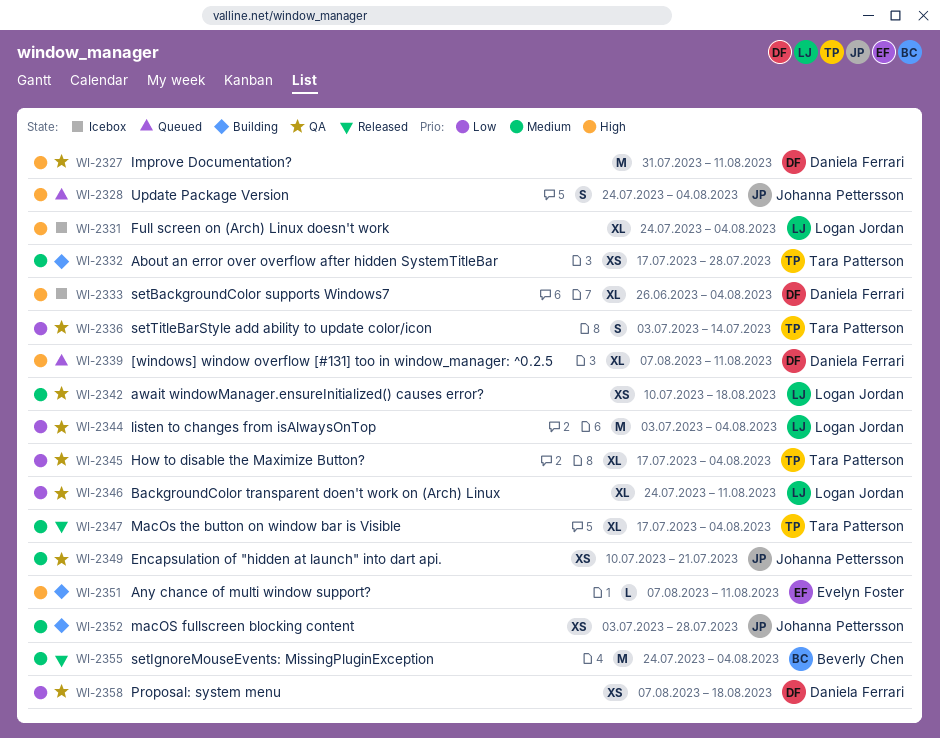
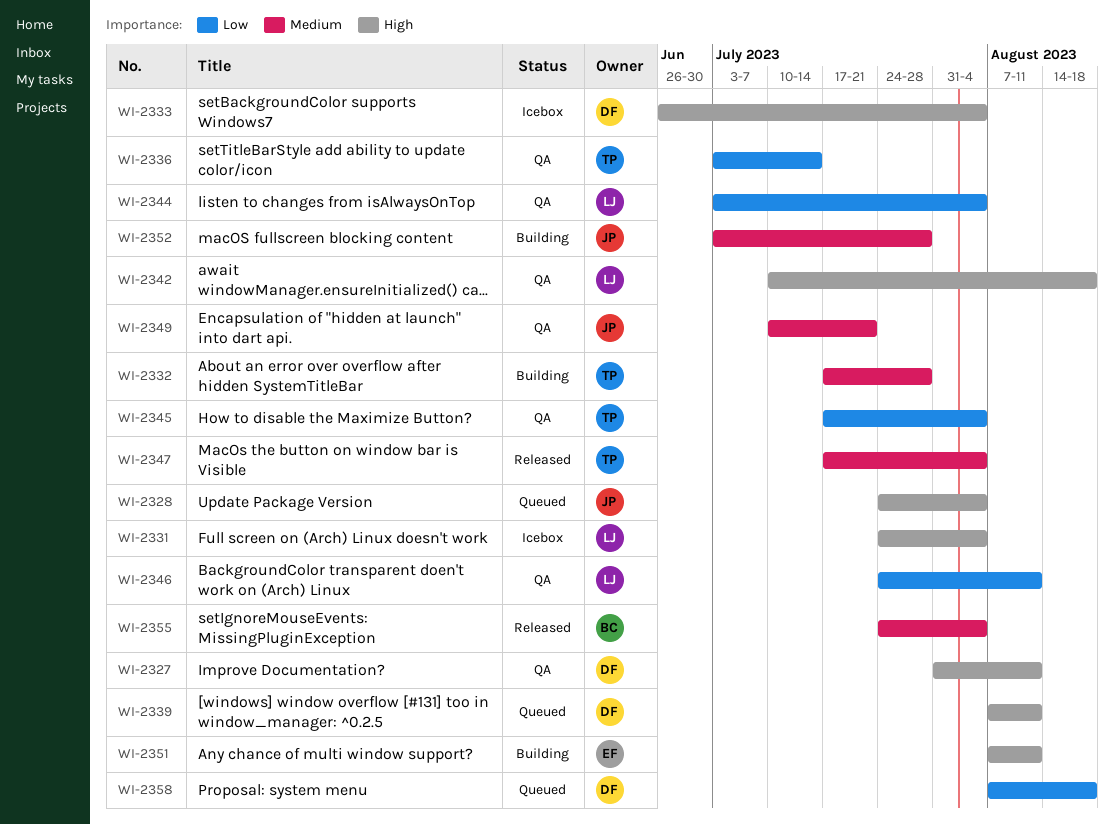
WI-2342, priority: Medium -> High
WI-2358, status: QA -> Queued

